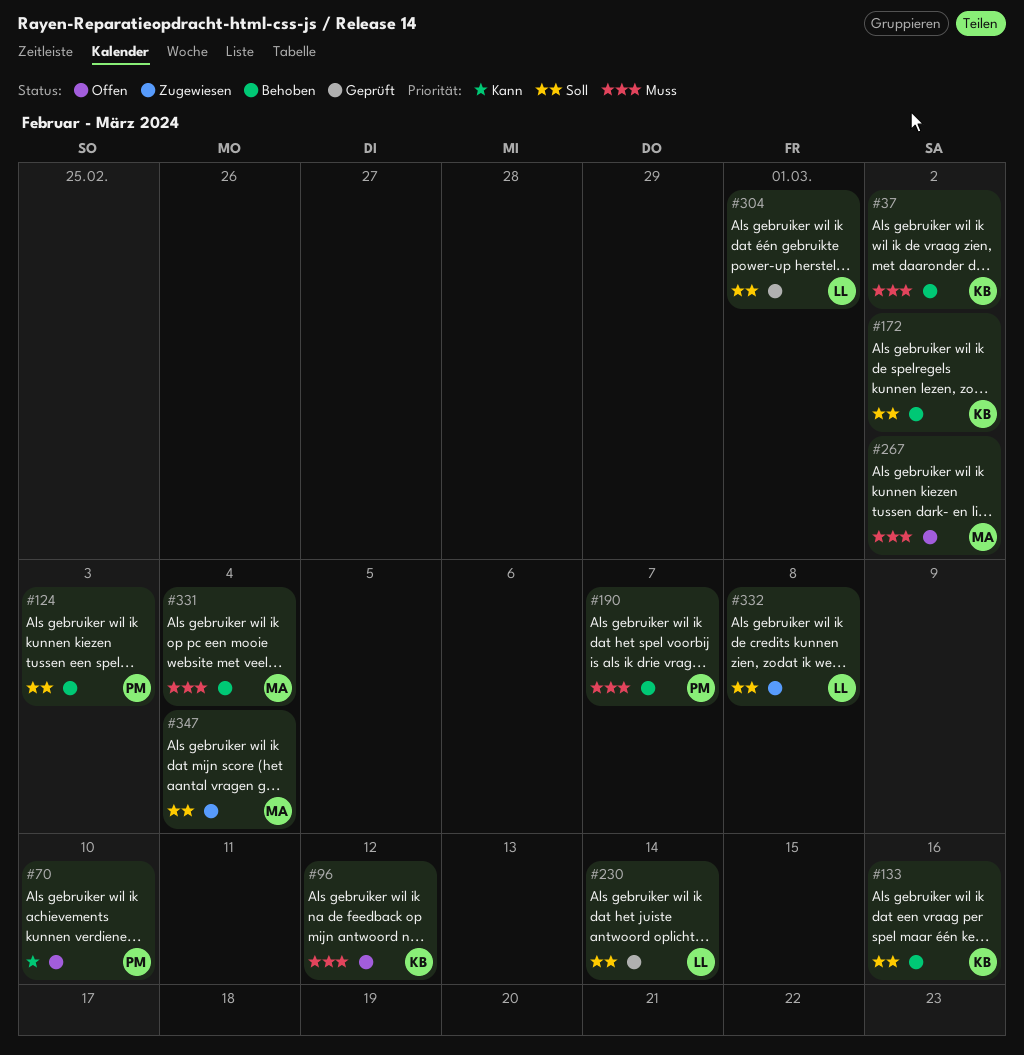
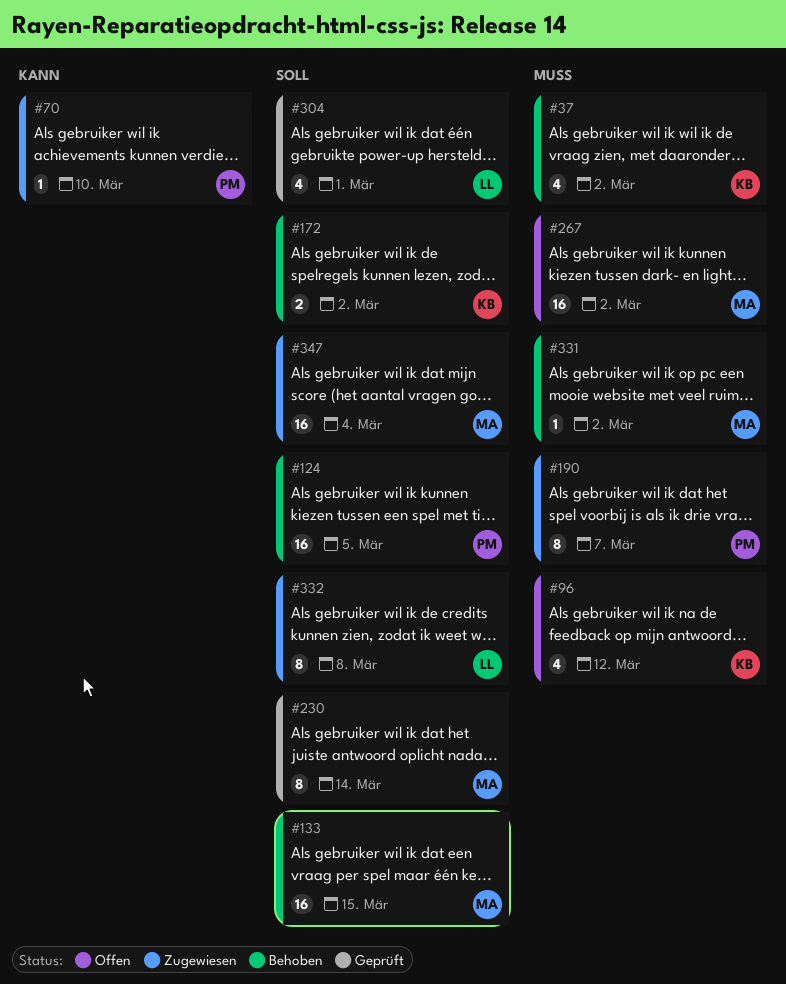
#70, status: Offen -> Zugewiesen
#124, due: Mar 3 -> Mar 5
#133, owner: KB -> MA
#133, due: Mar 16 -> Mar 15
#190, status: Behoben -> Zugewiesen
#230, owner: LL -> MA
#331, due: Mar 4 -> Mar 2

